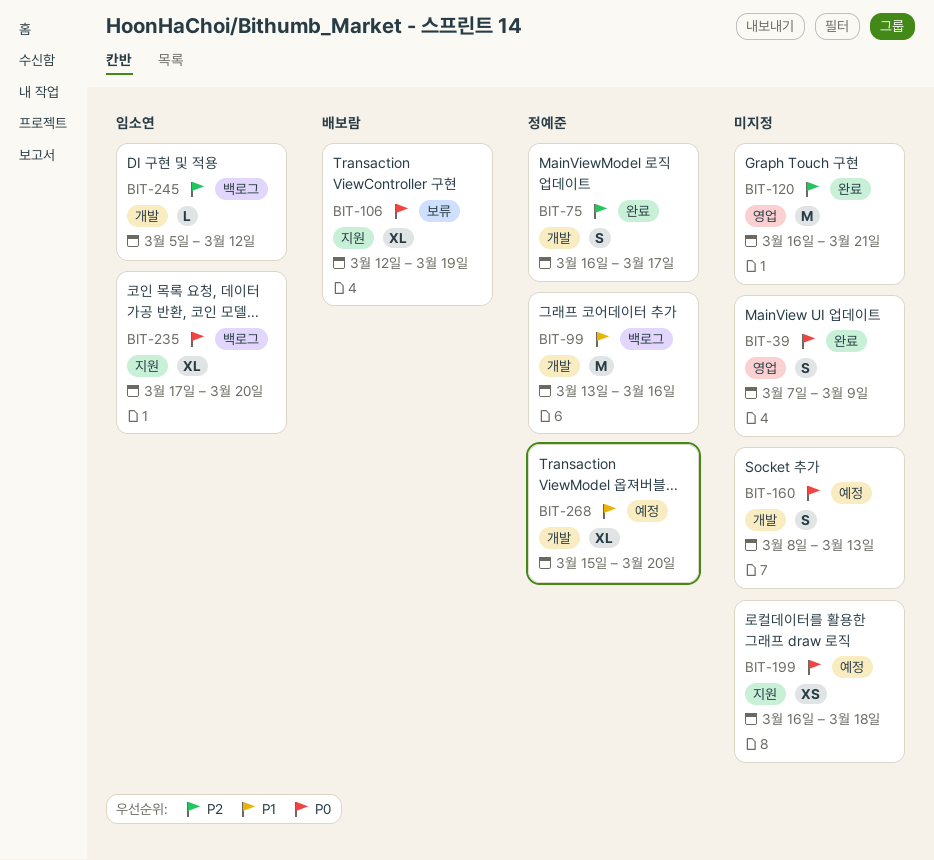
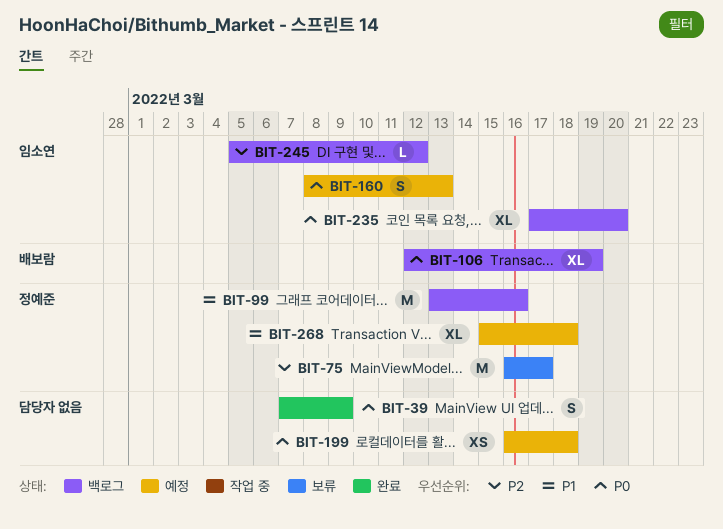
BIT-75, status: 완료 -> 보류
BIT-75, estimate: S -> M
BIT-106, status: 보류 -> 백로그
BIT-120: present -> none
BIT-160, owner: none -> 임소연
BIT-268, due: Mar 20 -> Mar 18

